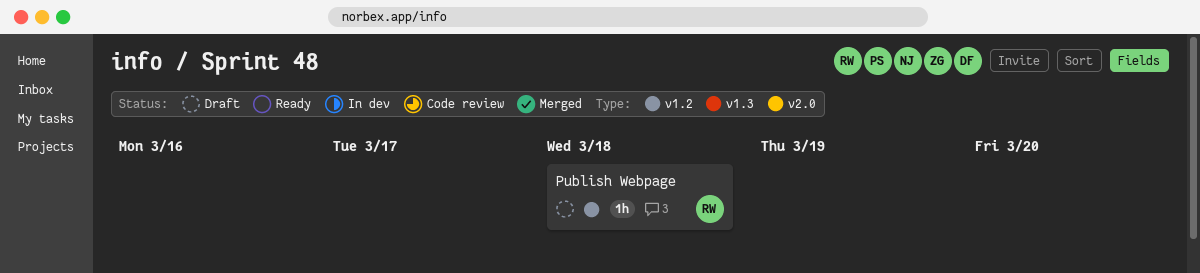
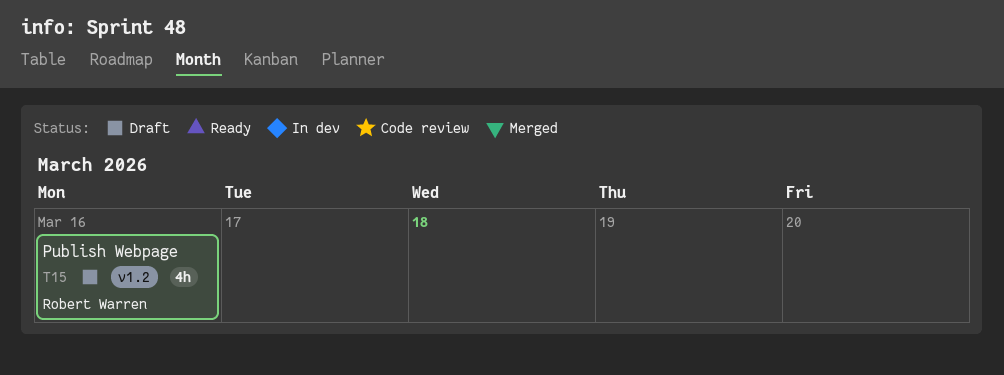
Publish Webpage, estimate: 1h -> 4h
Publish Webpage, due: Mar 18 -> Mar 16

